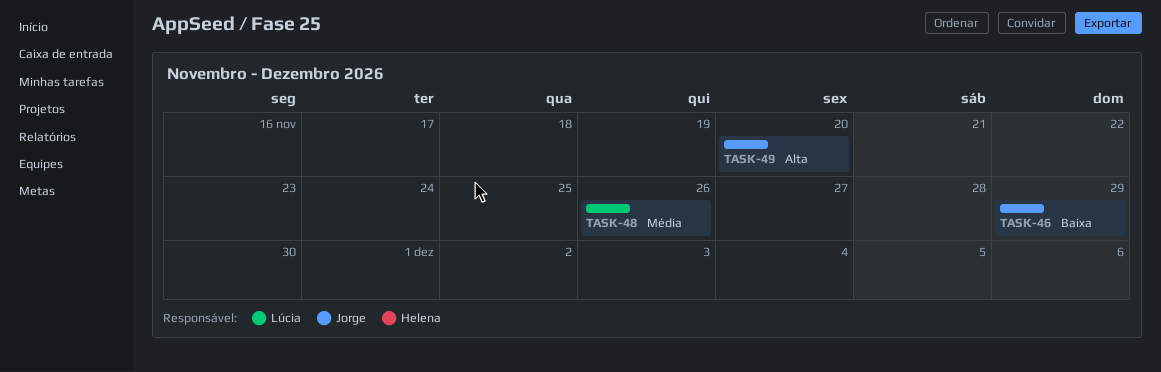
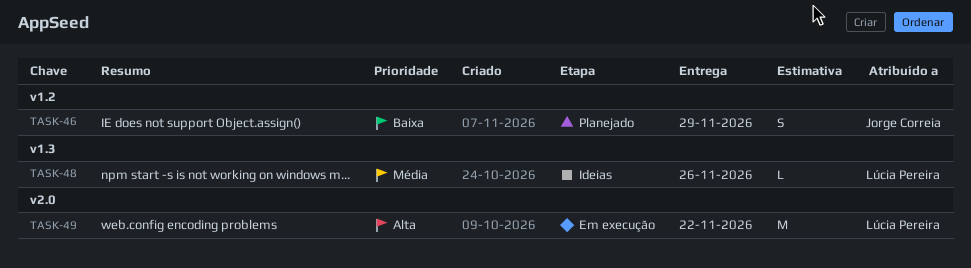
TASK-49, owner: Jorge Correia -> Lúcia Pereira
TASK-49, due: Nov 20 -> Nov 22

